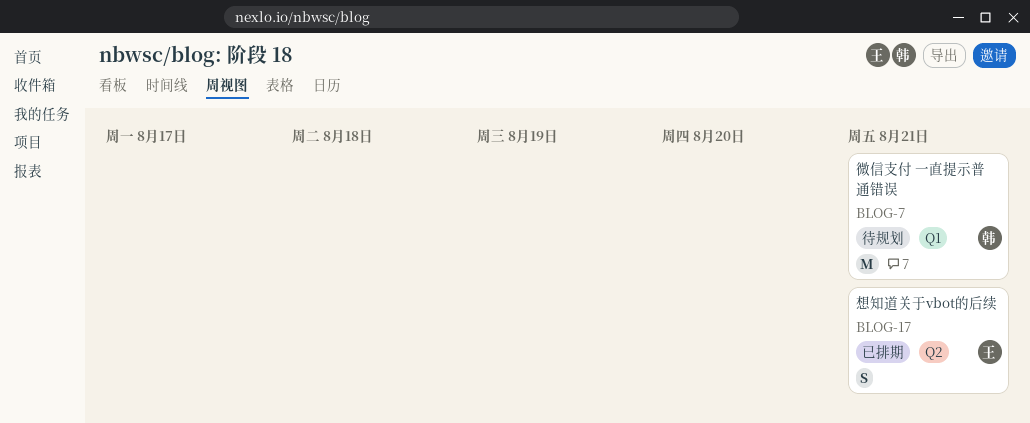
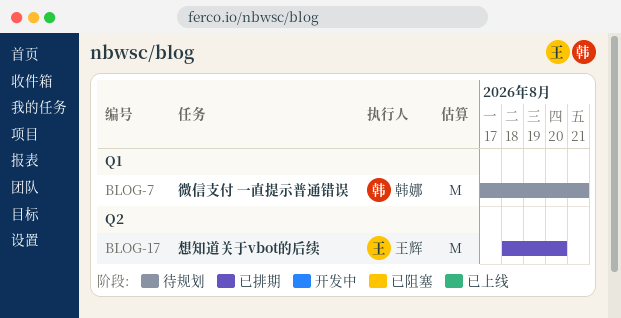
BLOG-17, estimate: S -> M
BLOG-17, due: Aug 21 -> Aug 20

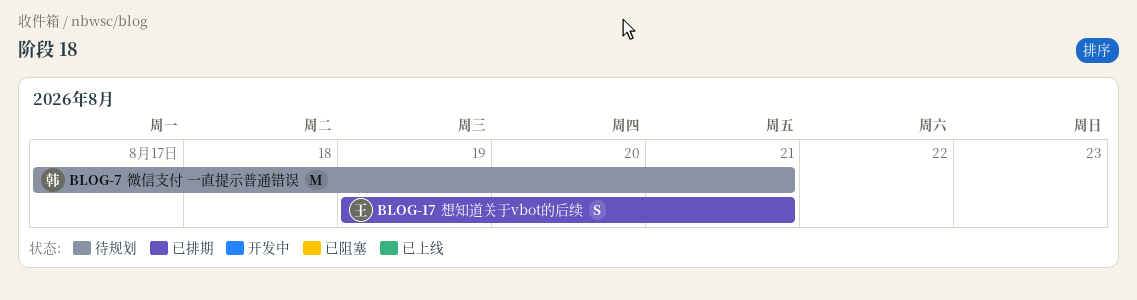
BLOG-17, estimate: M -> S
BLOG-17, start: Aug 18 -> Aug 19
BLOG-17, due: Aug 20 -> Aug 21

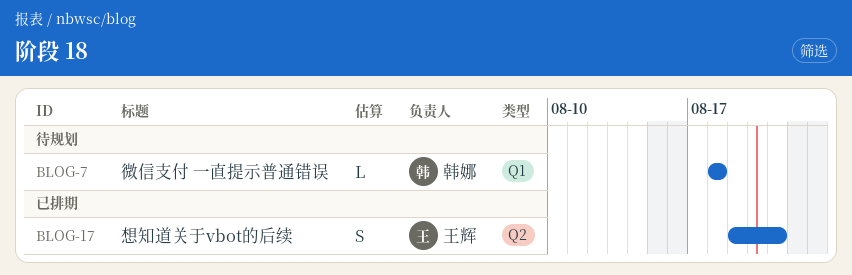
BLOG-7, estimate: M -> L
BLOG-7, start: Aug 17 -> Aug 18
BLOG-7, due: Aug 21 -> Aug 18

